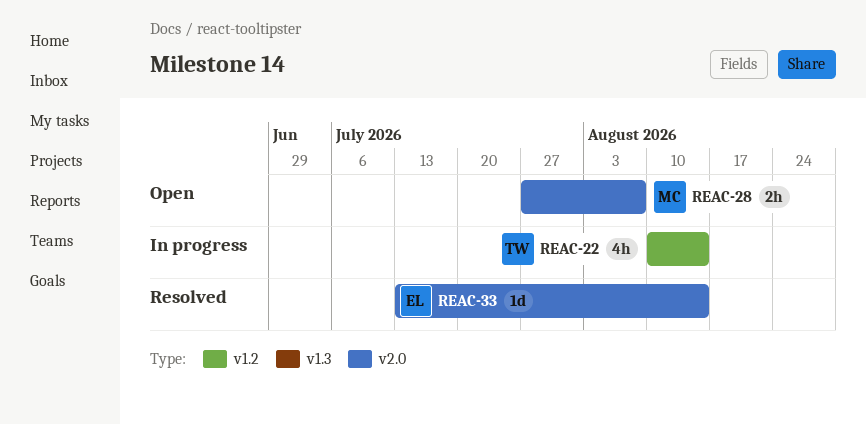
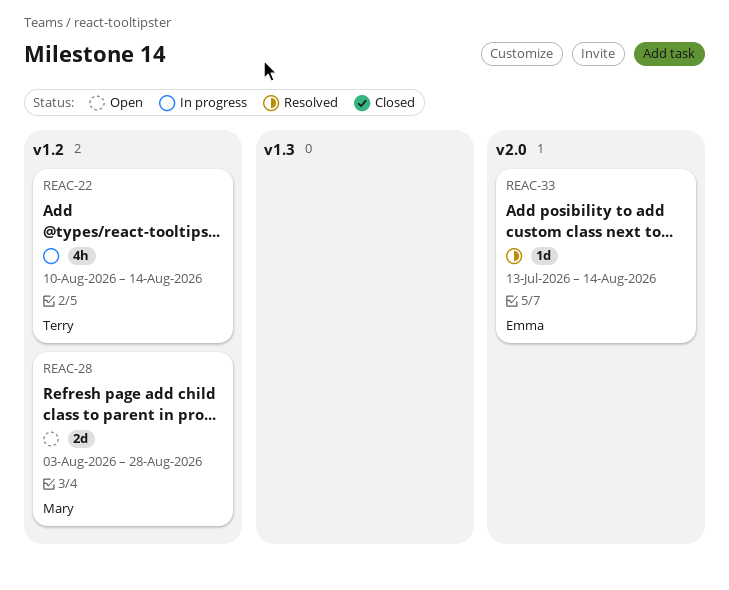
REAC-28, label: v2.0 -> v1.2
REAC-28, estimate: 2h -> 2d
REAC-28, start: Jul 27 -> Aug 3
REAC-28, due: Aug 7 -> Aug 28

